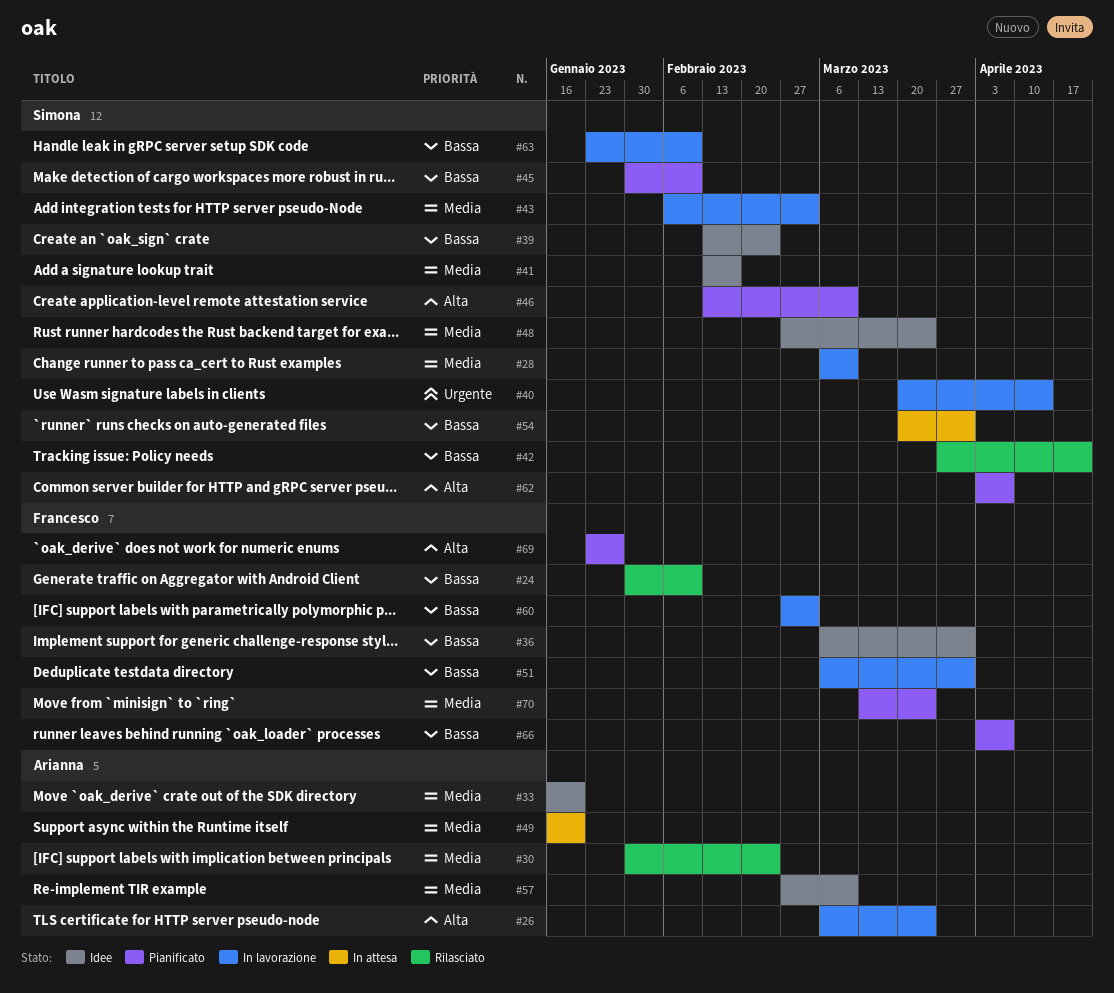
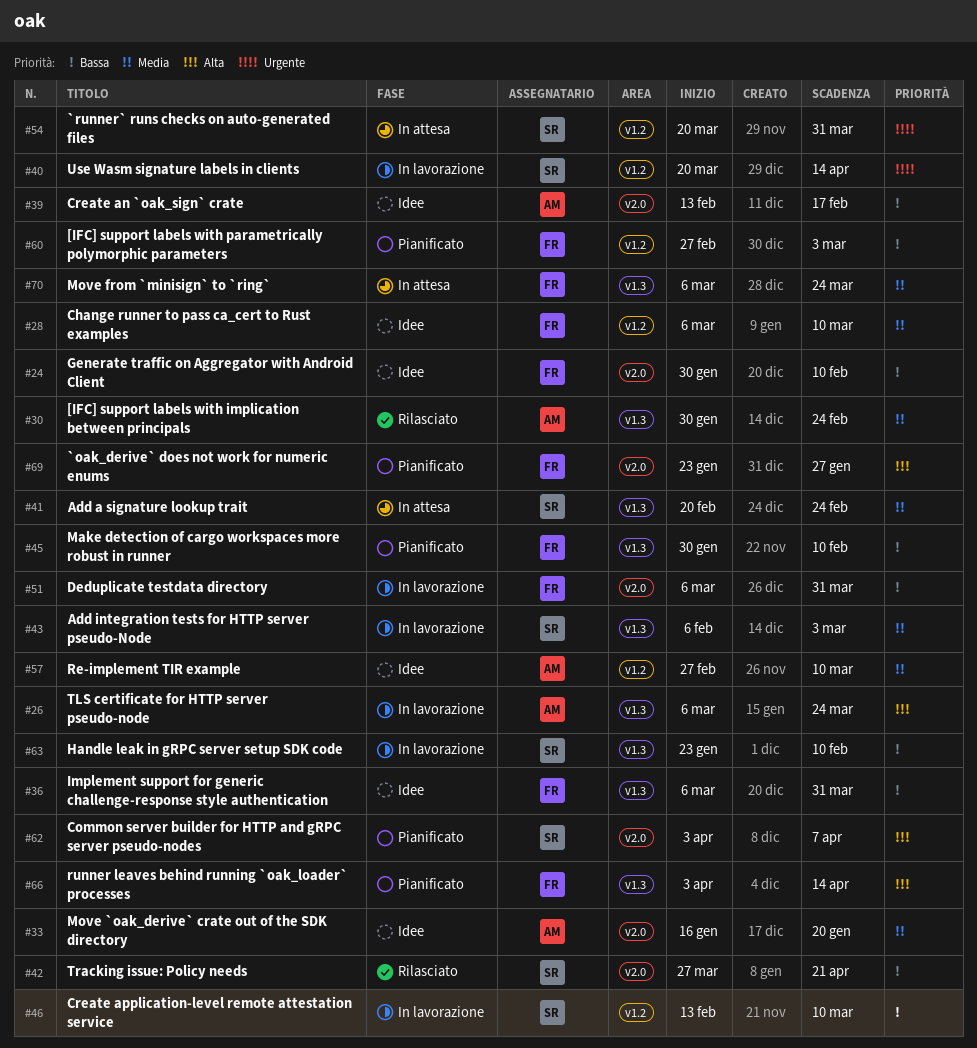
#24, status: Rilasciato -> Idee
#28, status: In lavorazione -> Idee
#28, owner: Simona -> Francesco
#39, owner: Simona -> Arianna
#39, due: Feb 24 -> Feb 17
#41, status: Idee -> In attesa
#41, start: Feb 13 -> Feb 20
#41, due: Feb 17 -> Feb 24
#45, owner: Simona -> Francesco
#46, status: Pianificato -> In lavorazione
#46, priority: Alta -> Bassa
#48: present -> none
#49: present -> none
#54, priority: Bassa -> Urgente
#60, status: In lavorazione -> Pianificato
#66, priority: Bassa -> Alta
#66, due: Apr 7 -> Apr 14
#70, status: Pianificato -> In attesa
#70, start: Mar 13 -> Mar 6

